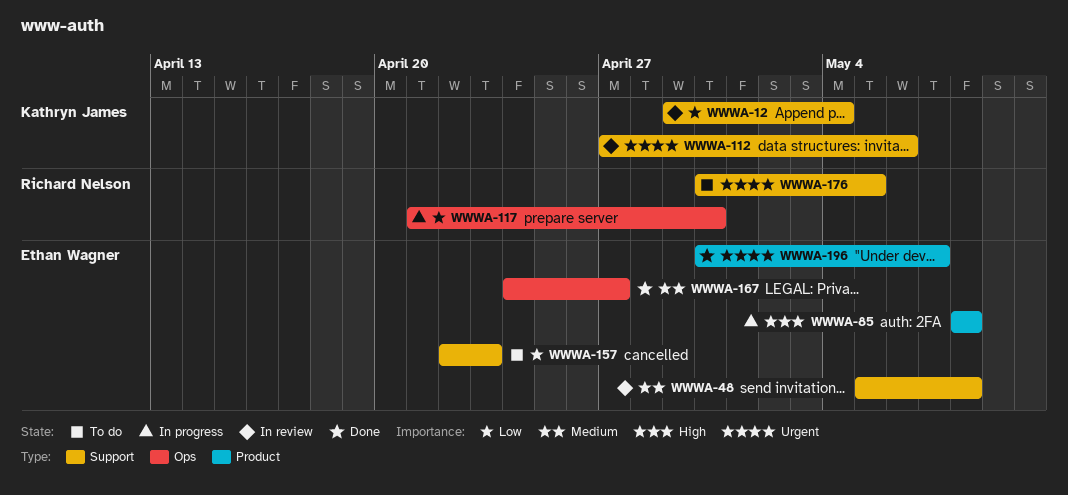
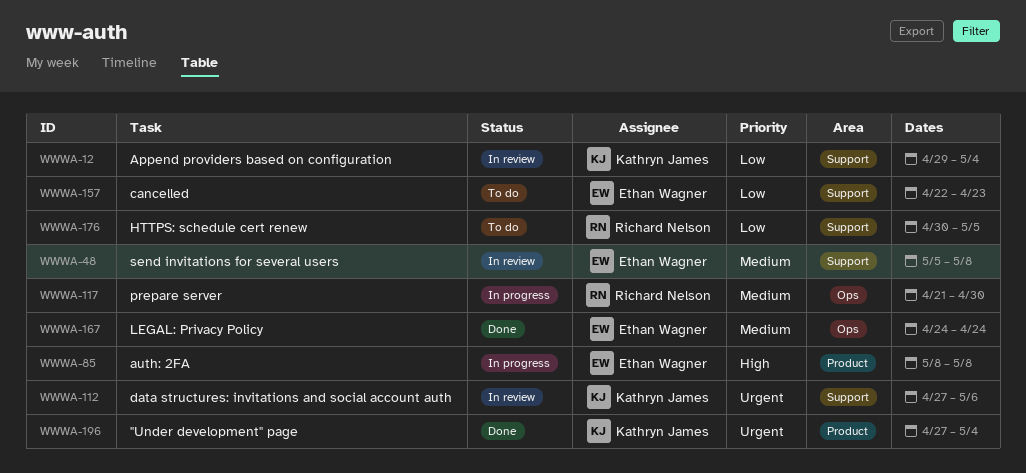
WWWA-117, priority: Low -> Medium
WWWA-167, due: Apr 27 -> Apr 24
WWWA-176, priority: Urgent -> Low
WWWA-196, owner: Ethan Wagner -> Kathryn James
WWWA-196, start: Apr 30 -> Apr 27
WWWA-196, due: May 7 -> May 4

